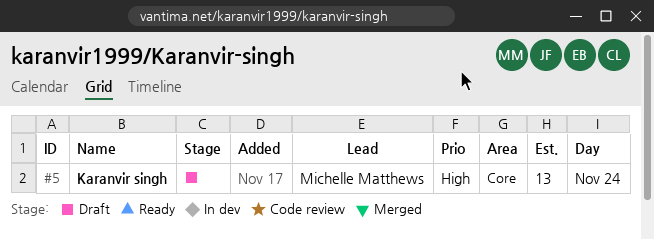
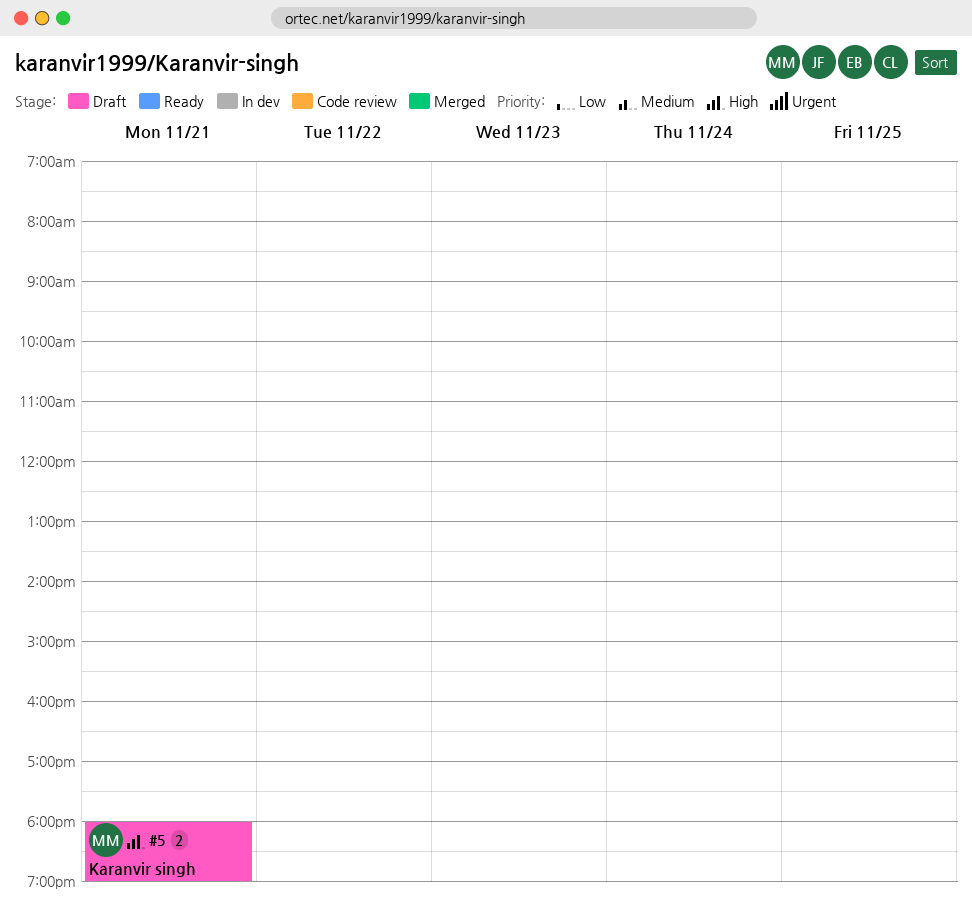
#5, estimate: 13 -> 2
#5, day: Nov 24 -> Nov 21

